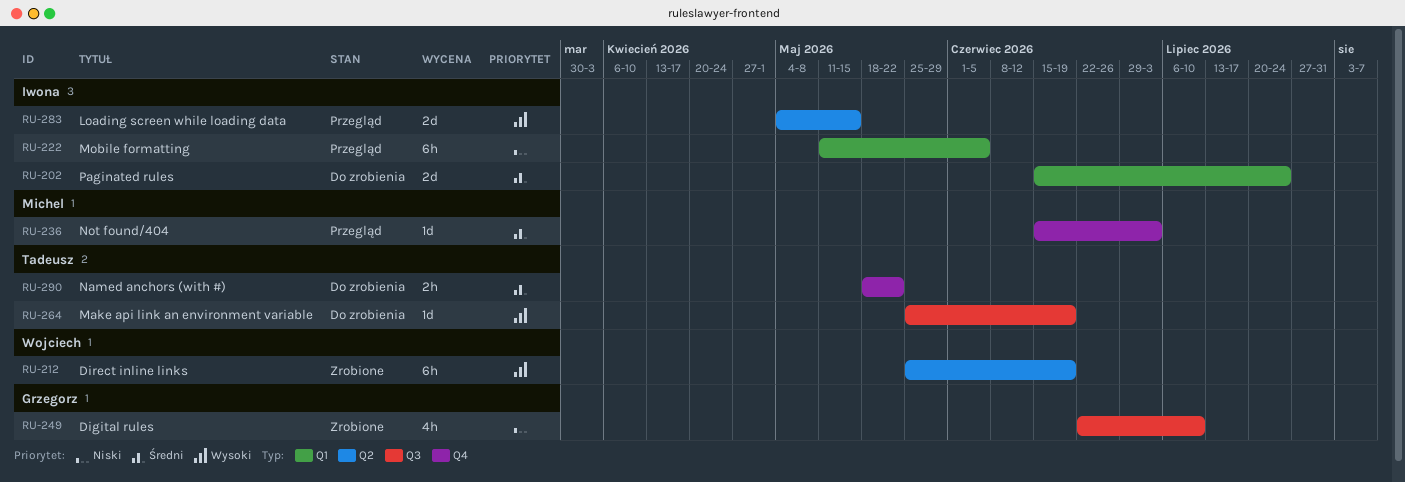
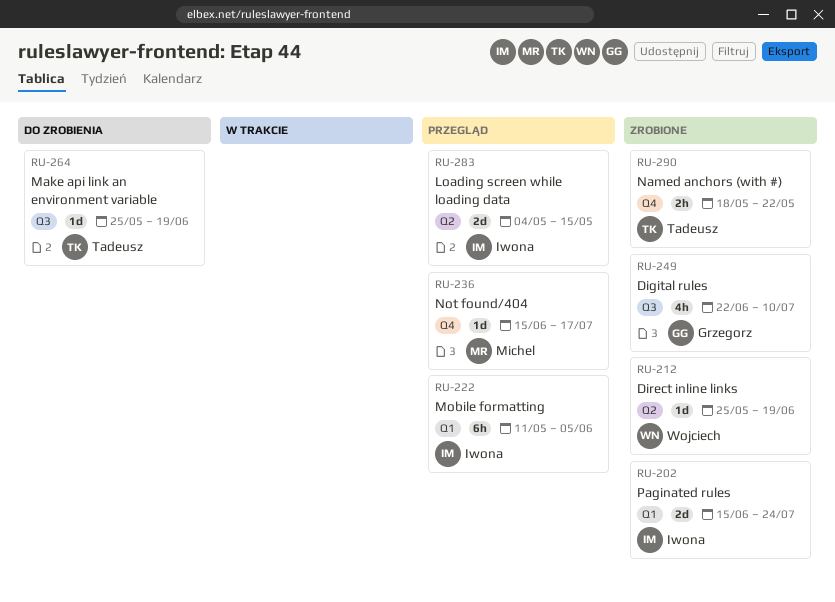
RU-202, status: Do zrobienia -> Zrobione
RU-212, estimate: 6h -> 1d
RU-236, due: Jul 3 -> Jul 17
RU-290, status: Do zrobienia -> Zrobione

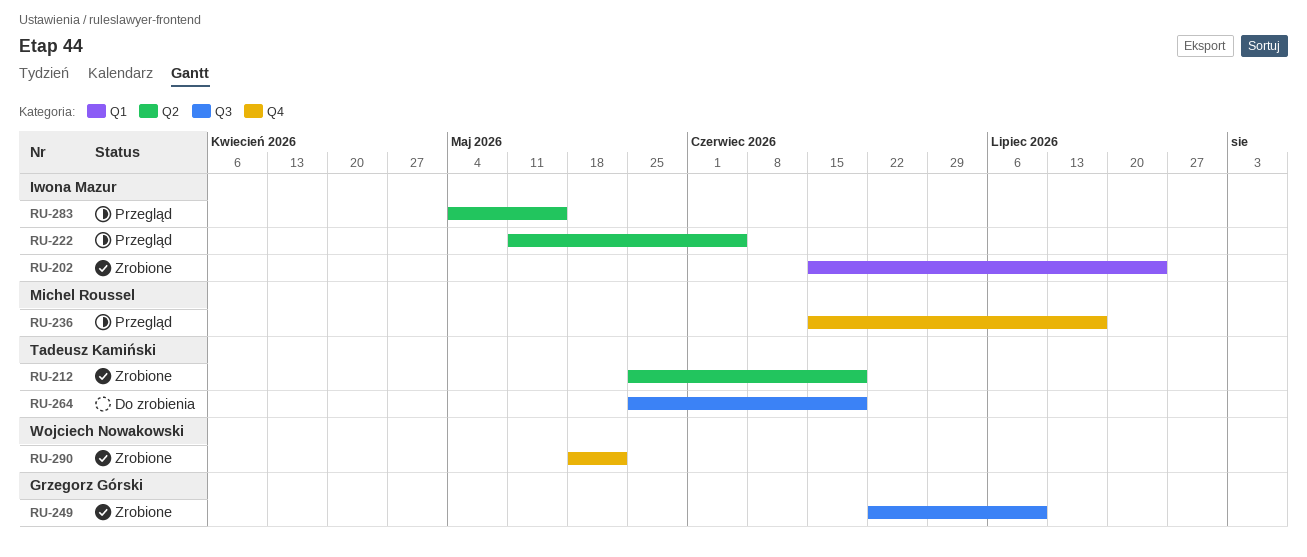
RU-212, owner: Wojciech Nowakowski -> Tadeusz Kamiński
RU-222, label: Q1 -> Q2
RU-290, owner: Tadeusz Kamiński -> Wojciech Nowakowski

